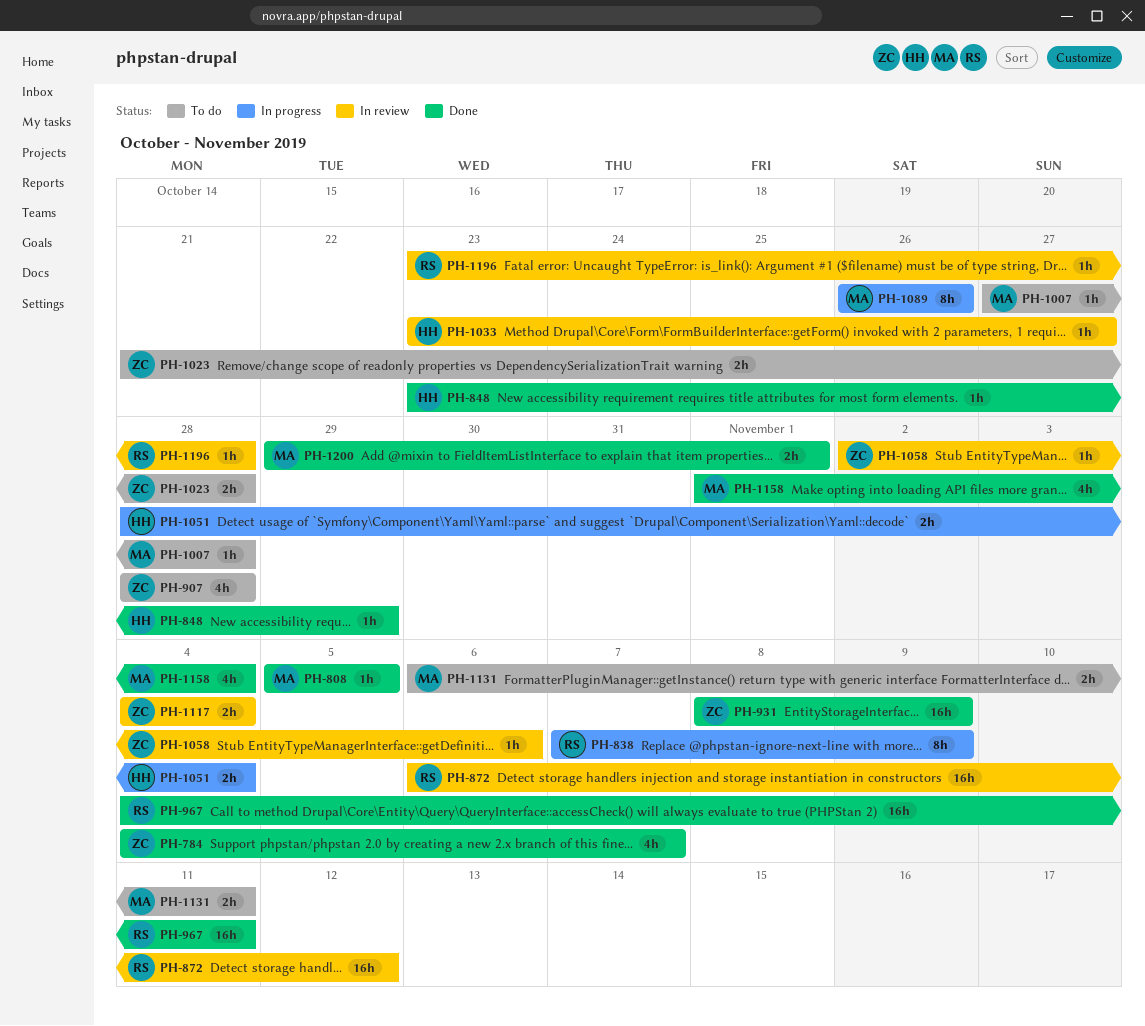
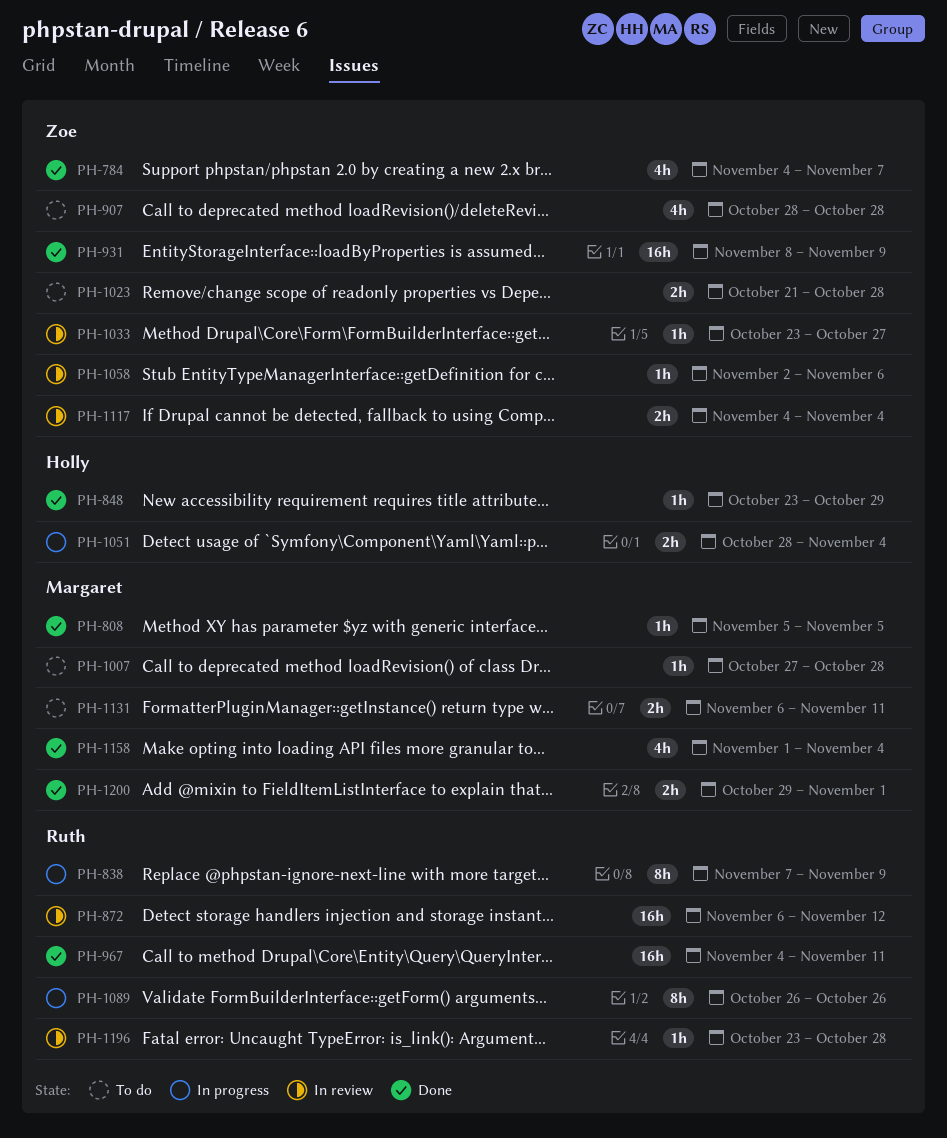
PH-1033, owner: Holly -> Zoe
PH-1089, owner: Margaret -> Ruth

